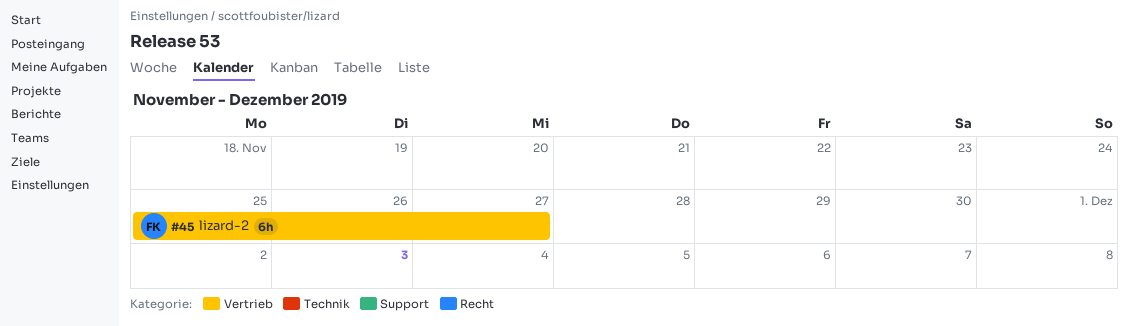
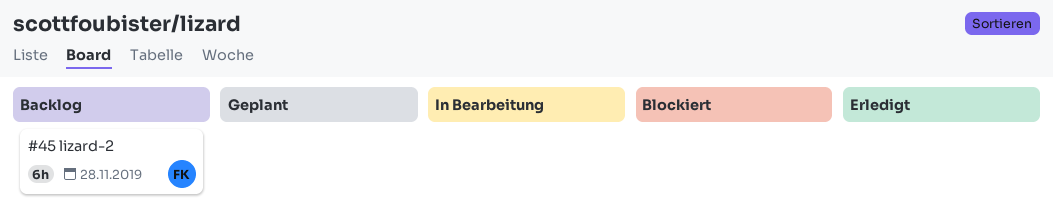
#45, due: Nov 27 -> Nov 28

